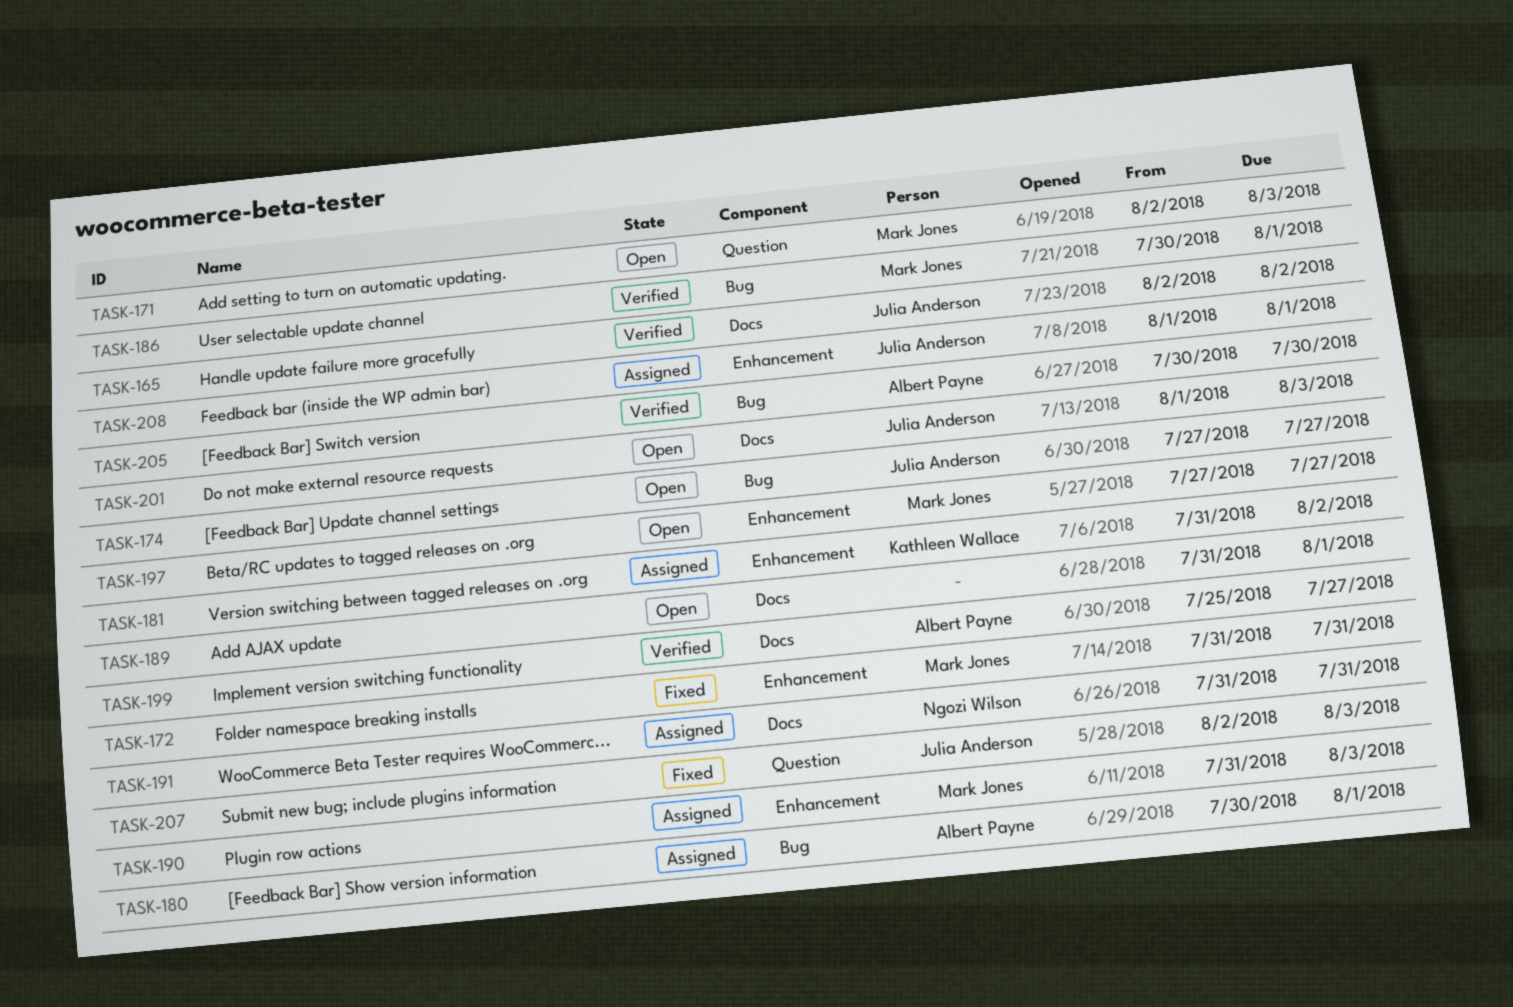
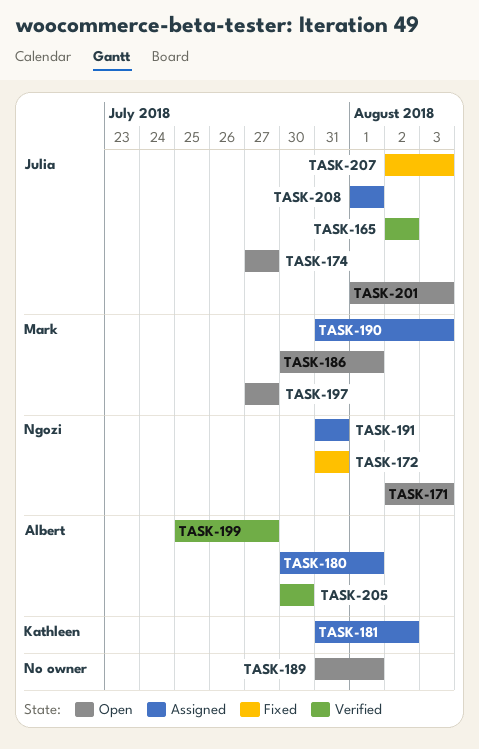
TASK-171, owner: Mark Jones -> Ngozi Wilson
TASK-172, owner: Mark Jones -> Ngozi Wilson
TASK-186, status: Verified -> Open

